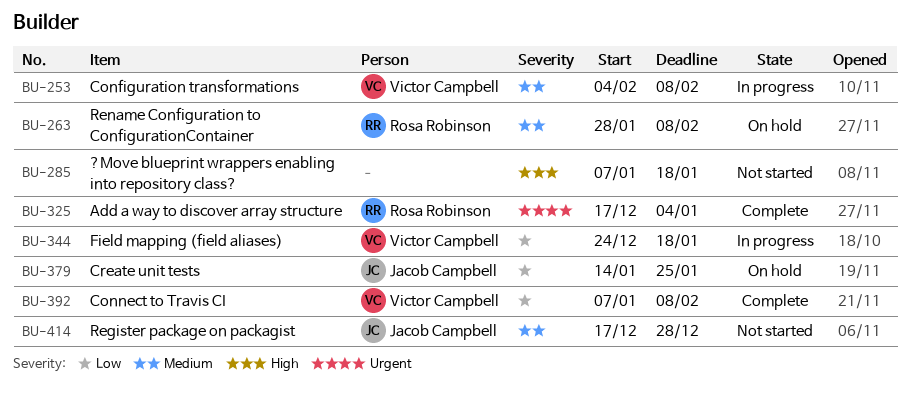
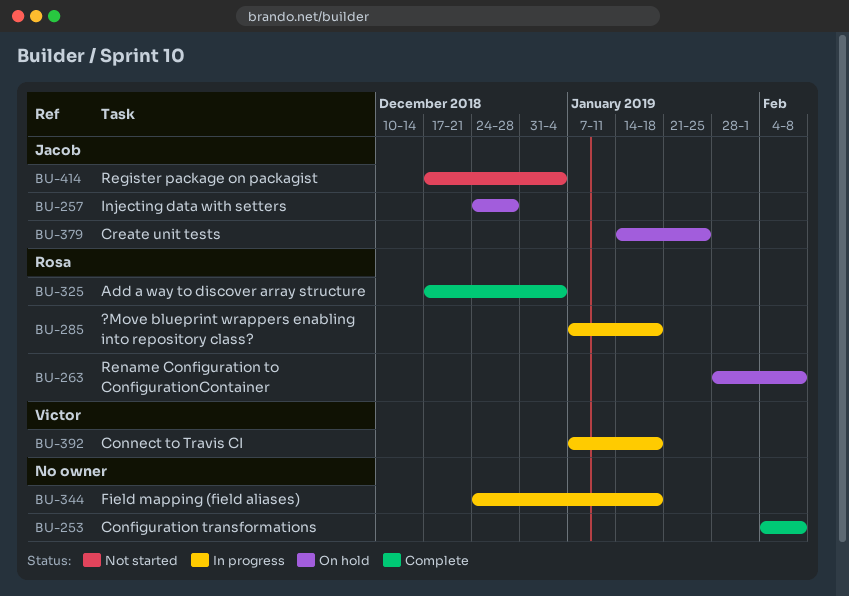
BU-253, status: In progress -> Complete
BU-253, owner: Victor Campbell -> none
BU-257: none -> present
BU-285, status: Not started -> In progress
BU-285, owner: none -> Rosa Robinson
BU-344, owner: Victor Campbell -> none
BU-392, status: Complete -> In progress
BU-392, due: Feb 8 -> Jan 18
BU-414, due: Dec 28 -> Jan 4

